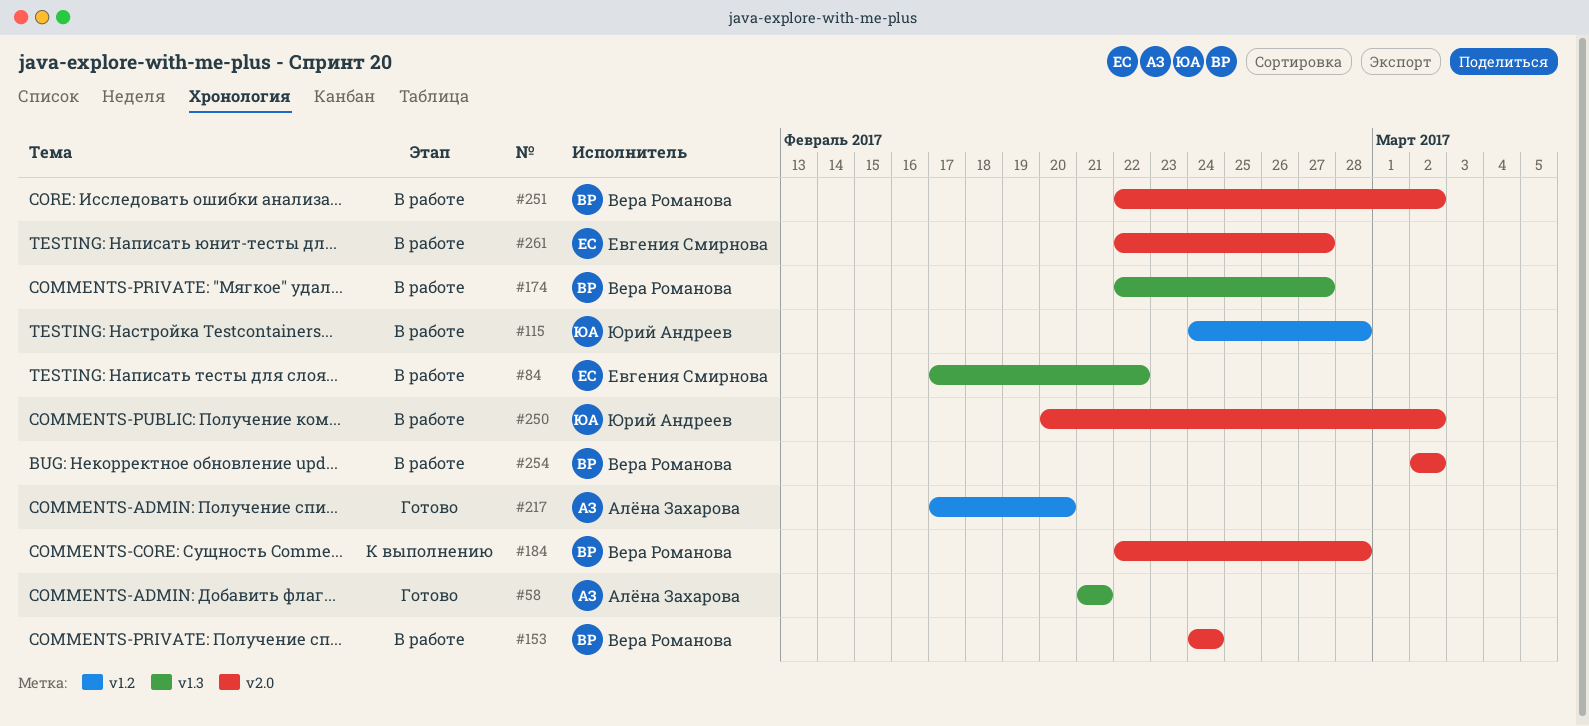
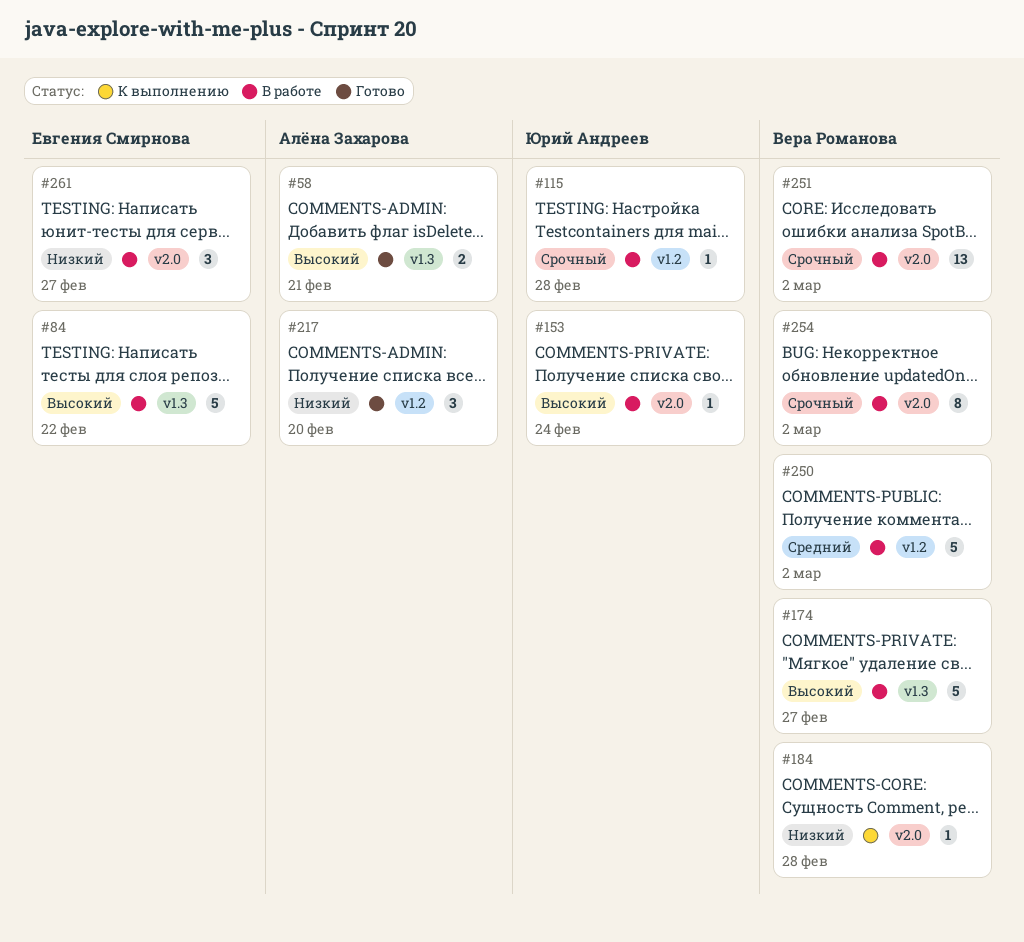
#153, owner: Вера Романова -> Юрий Андреев
#250, owner: Юрий Андреев -> Вера Романова
#250, label: v2.0 -> v1.2

